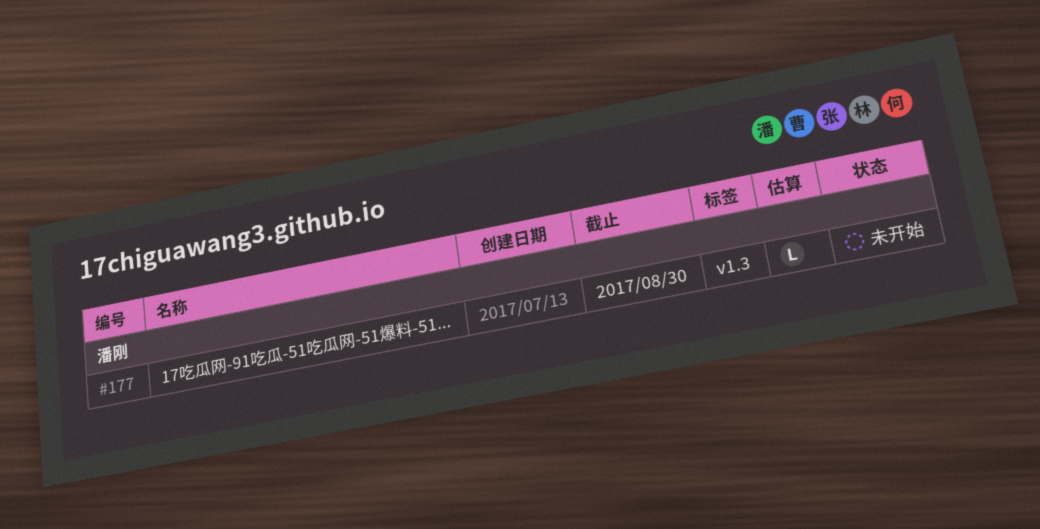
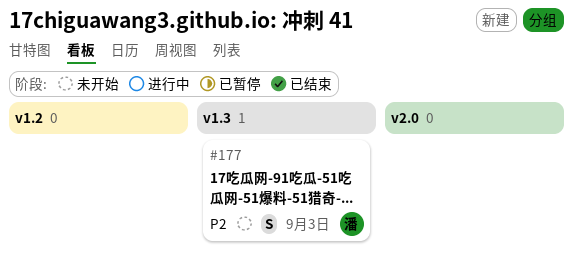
#177, estimate: L -> S
#177, due: Aug 30 -> Sep 3

